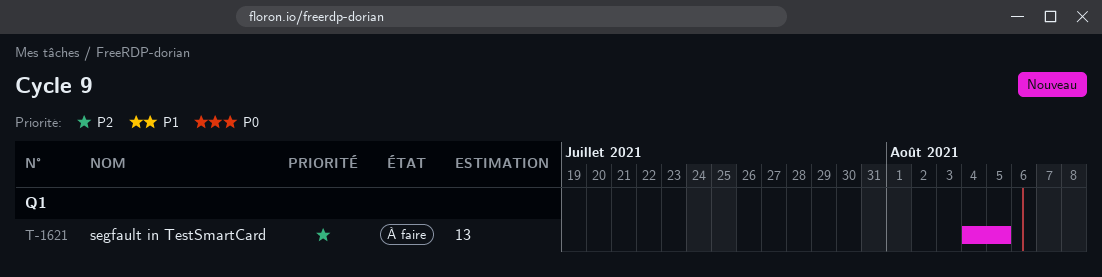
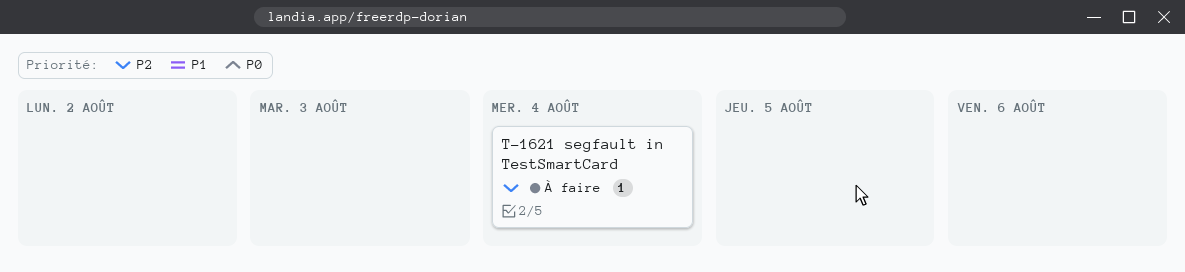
T-1621, estimate: 13 -> 1
T-1621, due: Aug 5 -> Aug 4

